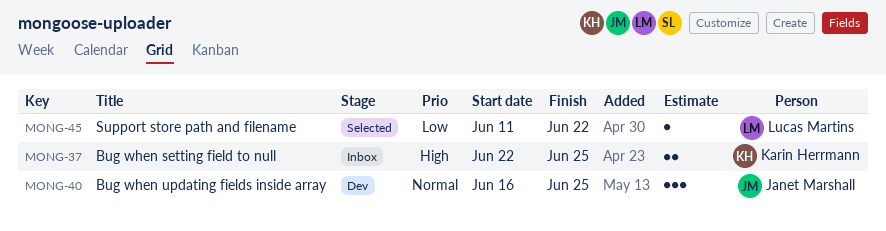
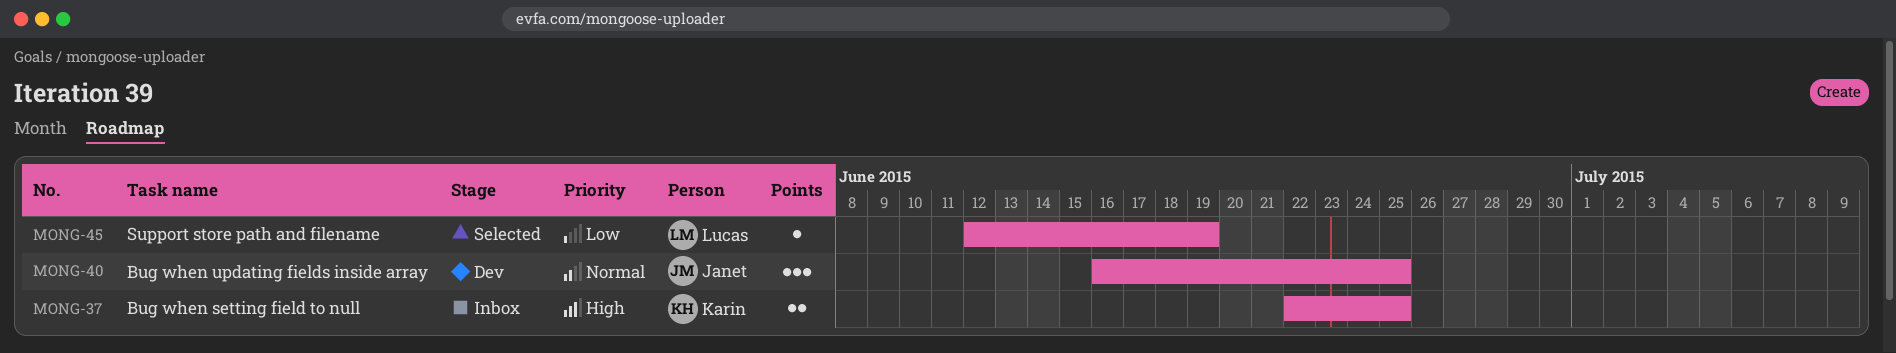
MONG-45, start: Jun 11 -> Jun 12
MONG-45, due: Jun 22 -> Jun 19

